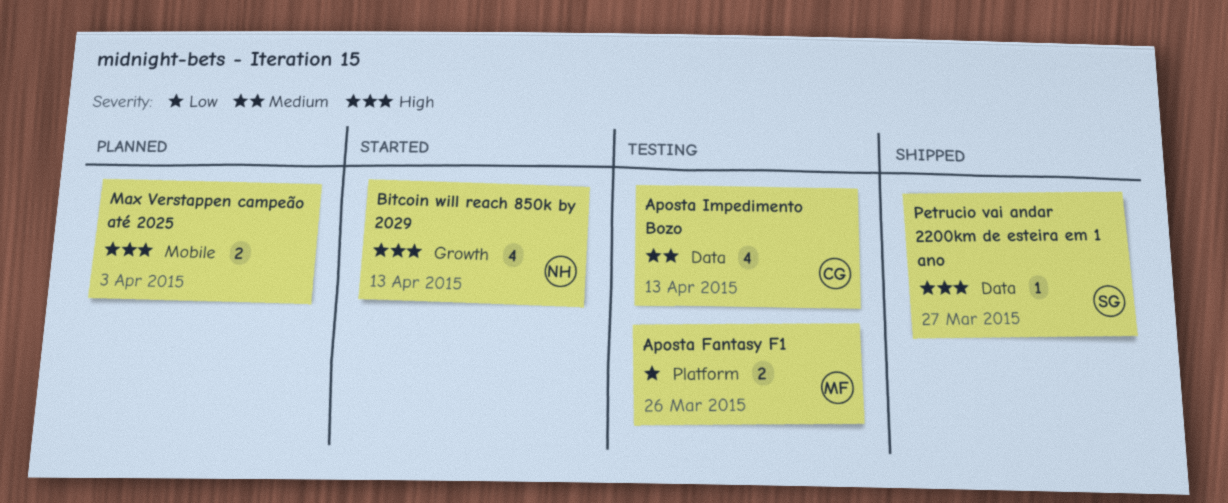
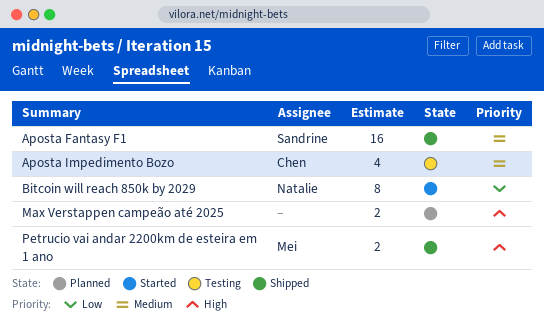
Aposta Fantasy F1, status: Testing -> Shipped
Aposta Fantasy F1, owner: Mei -> Sandrine
Aposta Fantasy F1, priority: Low -> Medium
Aposta Fantasy F1, estimate: 2 -> 16
Bitcoin will reach 850k by 2029, priority: High -> Low
Bitcoin will reach 850k by 2029, estimate: 4 -> 8
Petrucio vai andar 2200km de esteira em 1 ano, owner: Sandrine -> Mei
Petrucio vai andar 2200km de esteira em 1 ano, estimate: 1 -> 2

